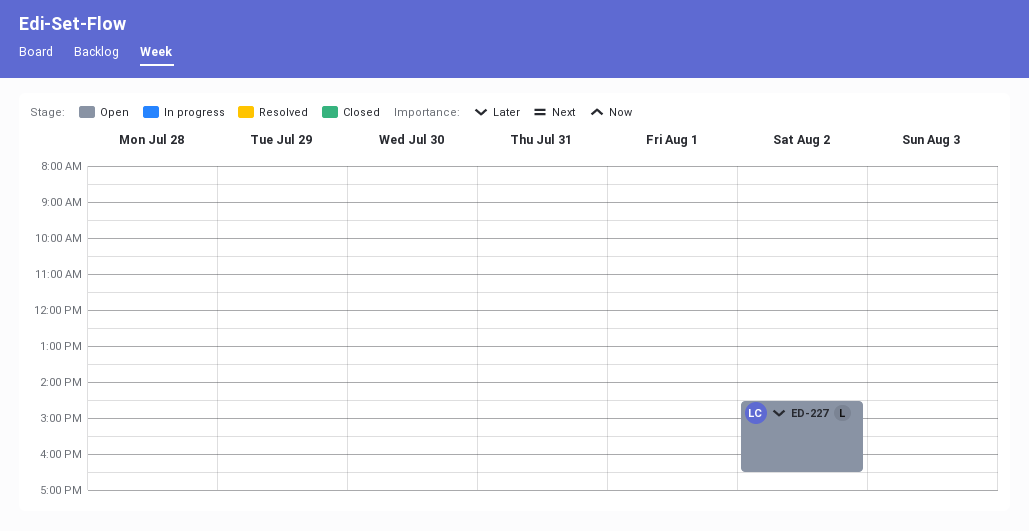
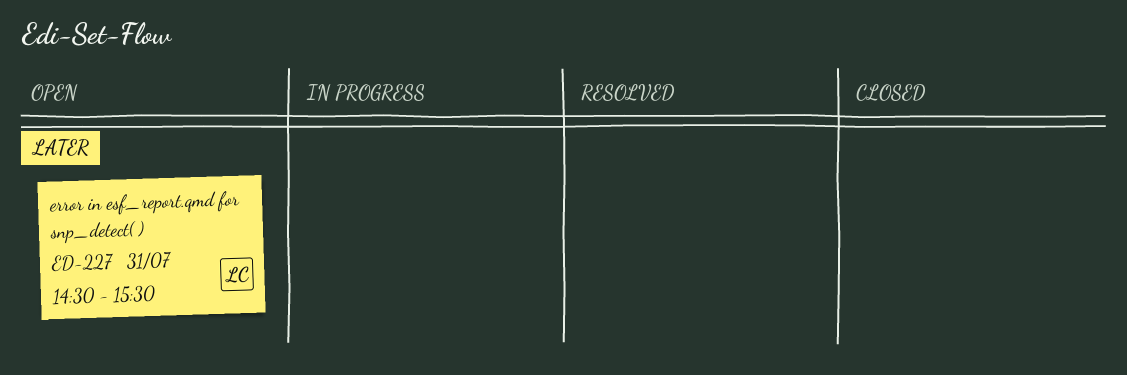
ED-227, day: Aug 2 -> Jul 31
ED-227, ends: 16:30 -> 15:30

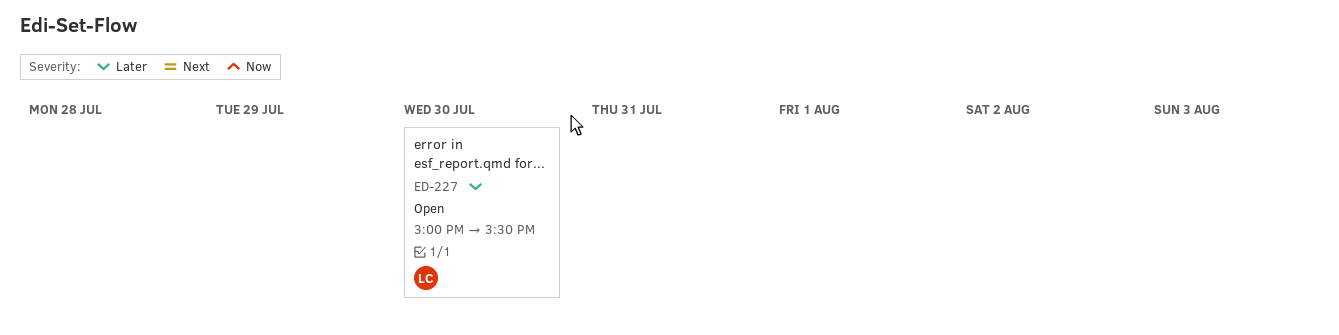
ED-227, day: Jul 31 -> Jul 30
ED-227, begins: 14:30 -> 15:00

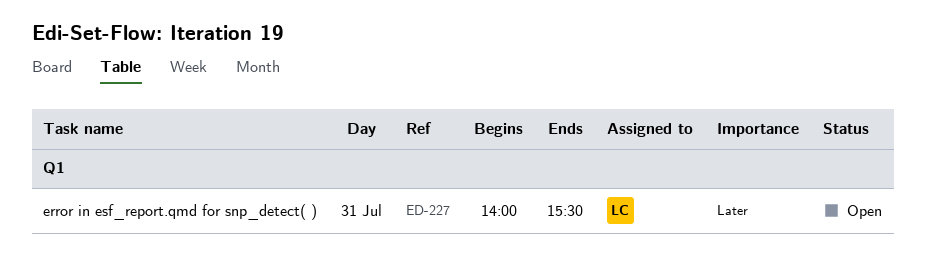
ED-227, day: Jul 30 -> Jul 31
ED-227, begins: 15:00 -> 14:00

